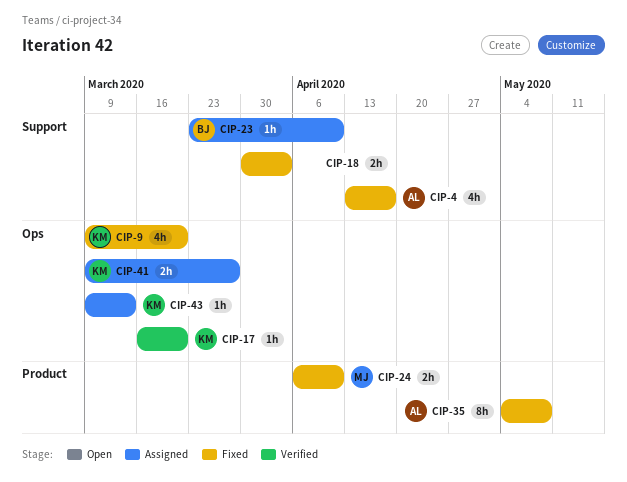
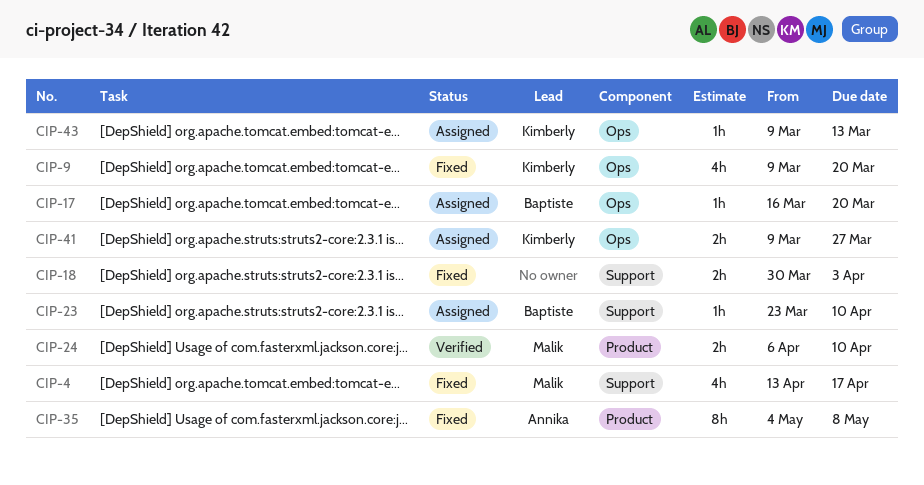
CIP-4, owner: Annika -> Malik
CIP-17, status: Verified -> Assigned
CIP-17, owner: Kimberly -> Baptiste
CIP-24, status: Fixed -> Verified

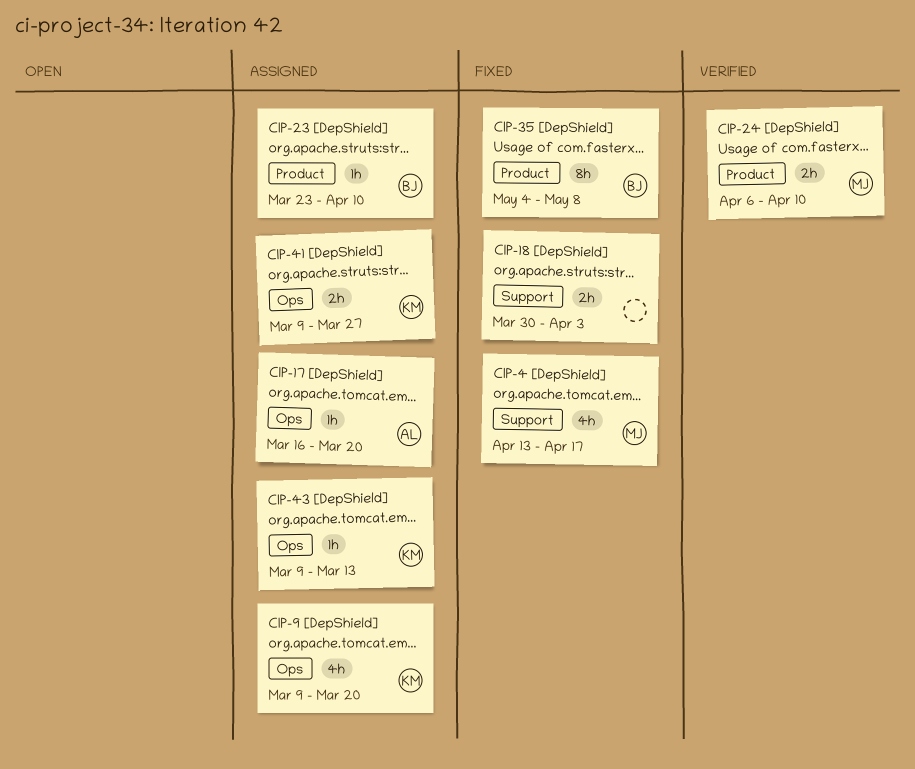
CIP-9, status: Fixed -> Assigned
CIP-17, owner: Baptiste -> Annika
CIP-23, label: Support -> Product
CIP-35, owner: Annika -> Baptiste

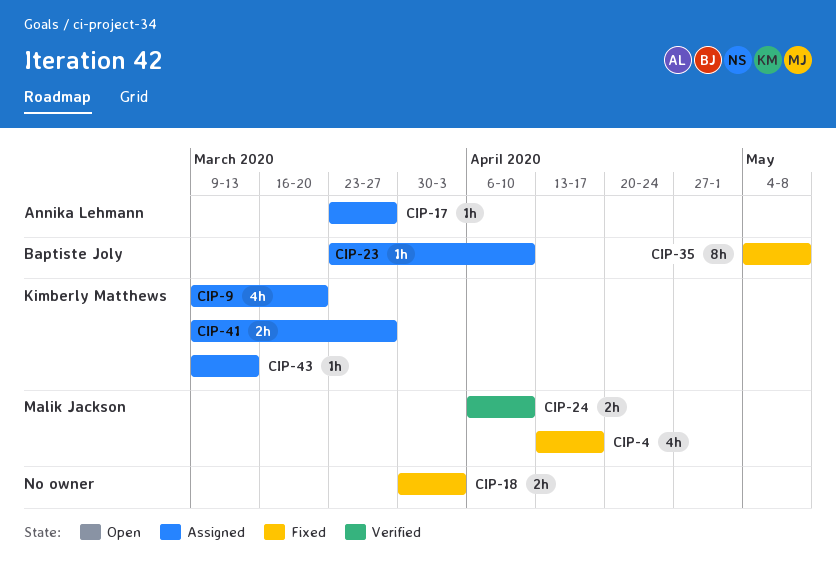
CIP-17, start: Mar 16 -> Mar 23
CIP-17, due: Mar 20 -> Mar 27

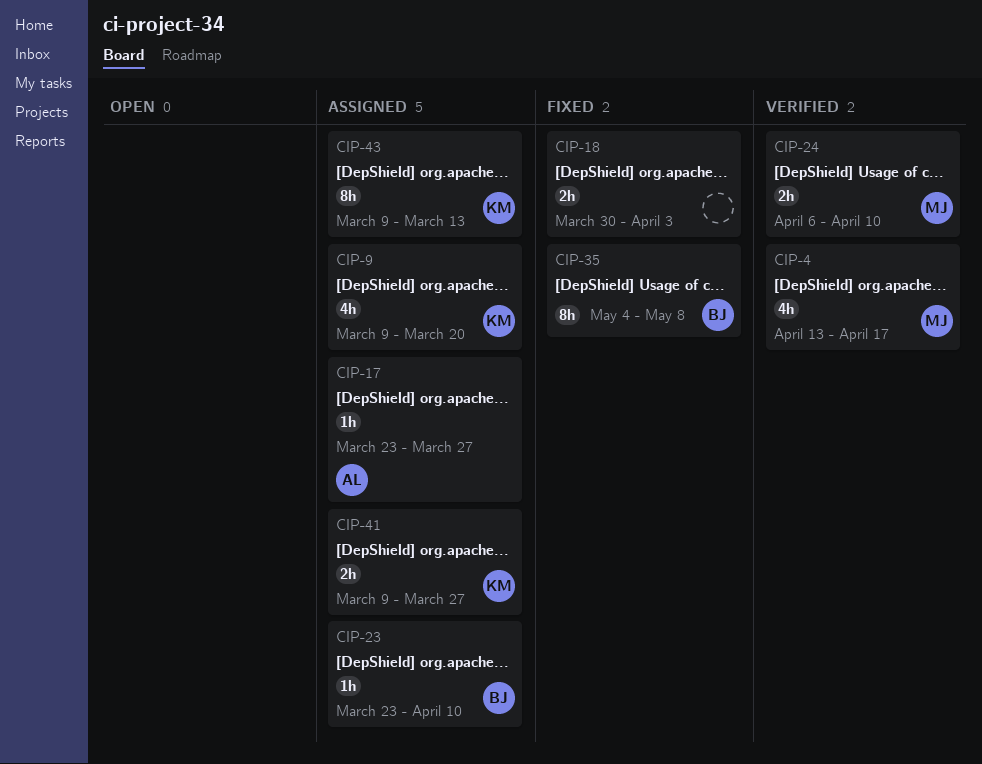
CIP-4, status: Fixed -> Verified
CIP-43, estimate: 1h -> 8h

